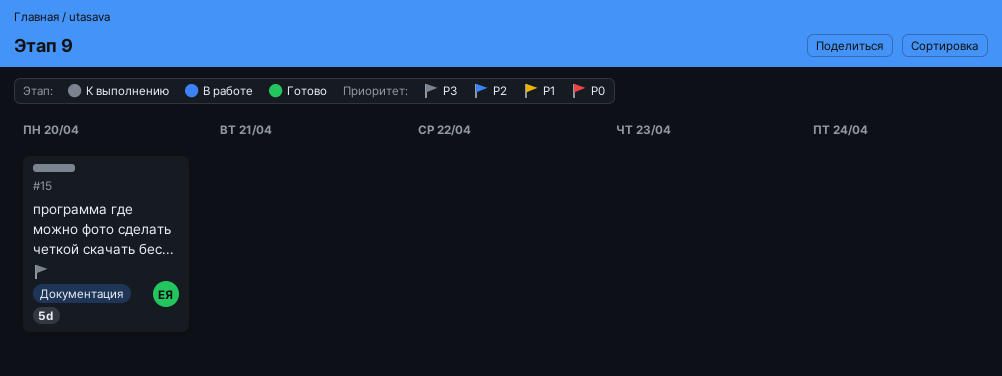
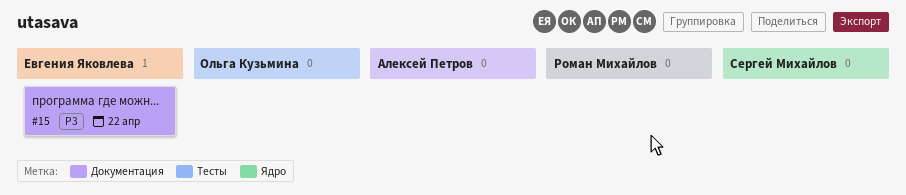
#15, due: Apr 20 -> Apr 22

